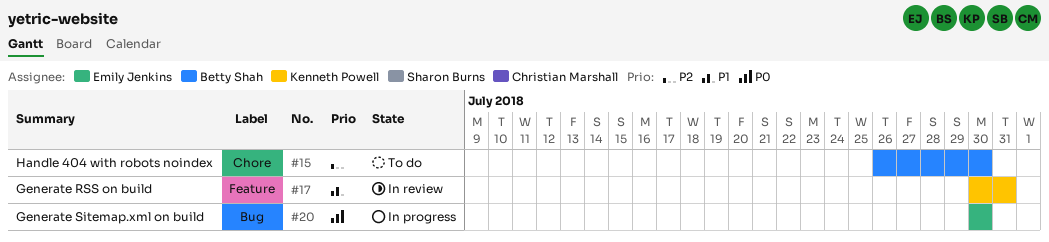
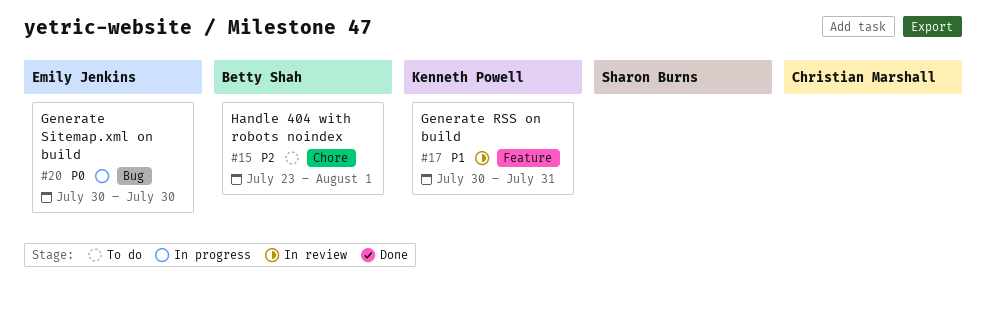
#15, start: Jul 26 -> Jul 23
#15, due: Jul 30 -> Aug 1

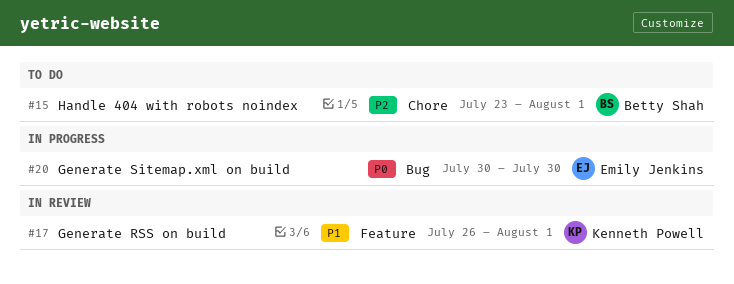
#17, start: Jul 30 -> Jul 26
#17, due: Jul 31 -> Aug 1

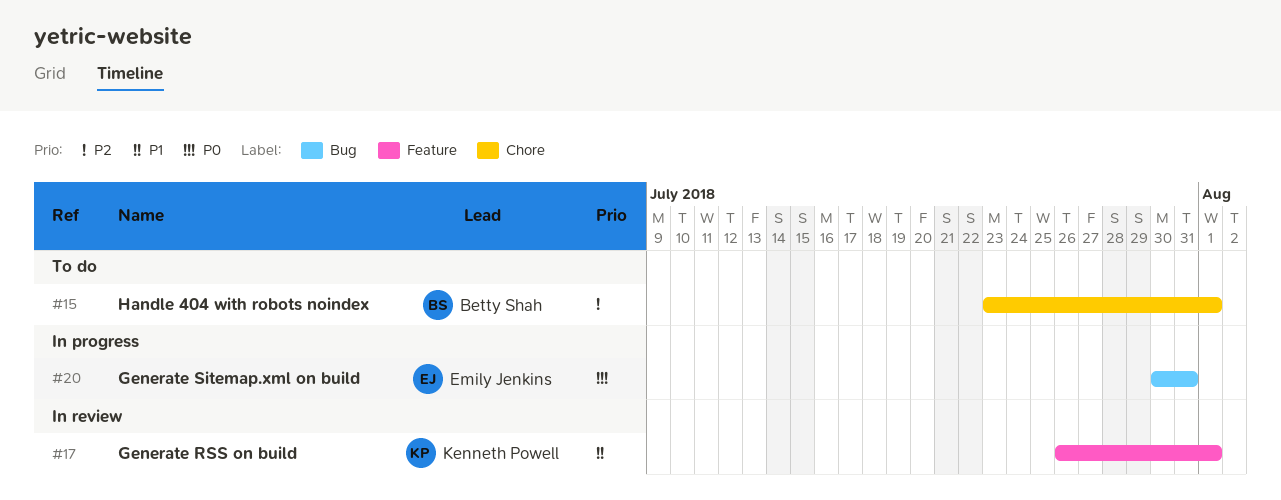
#20, due: Jul 30 -> Jul 31

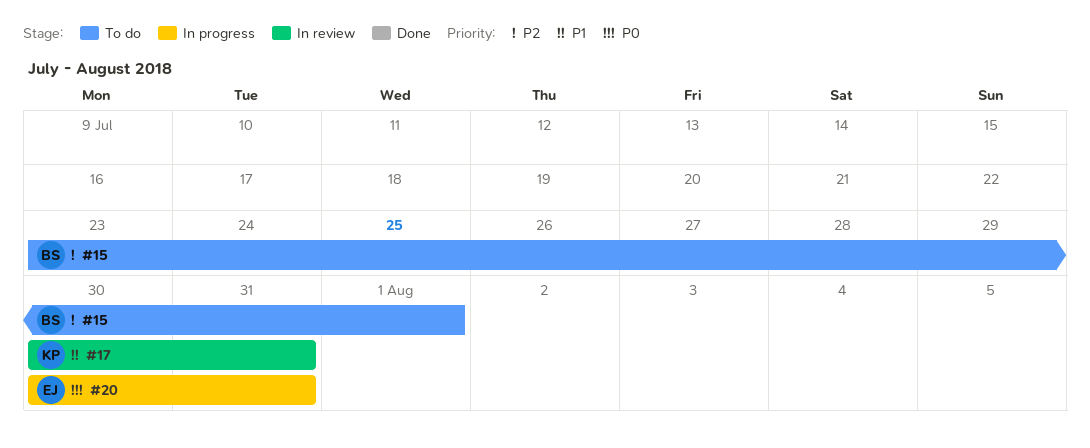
#17, start: Jul 26 -> Jul 30
#17, due: Aug 1 -> Jul 31

